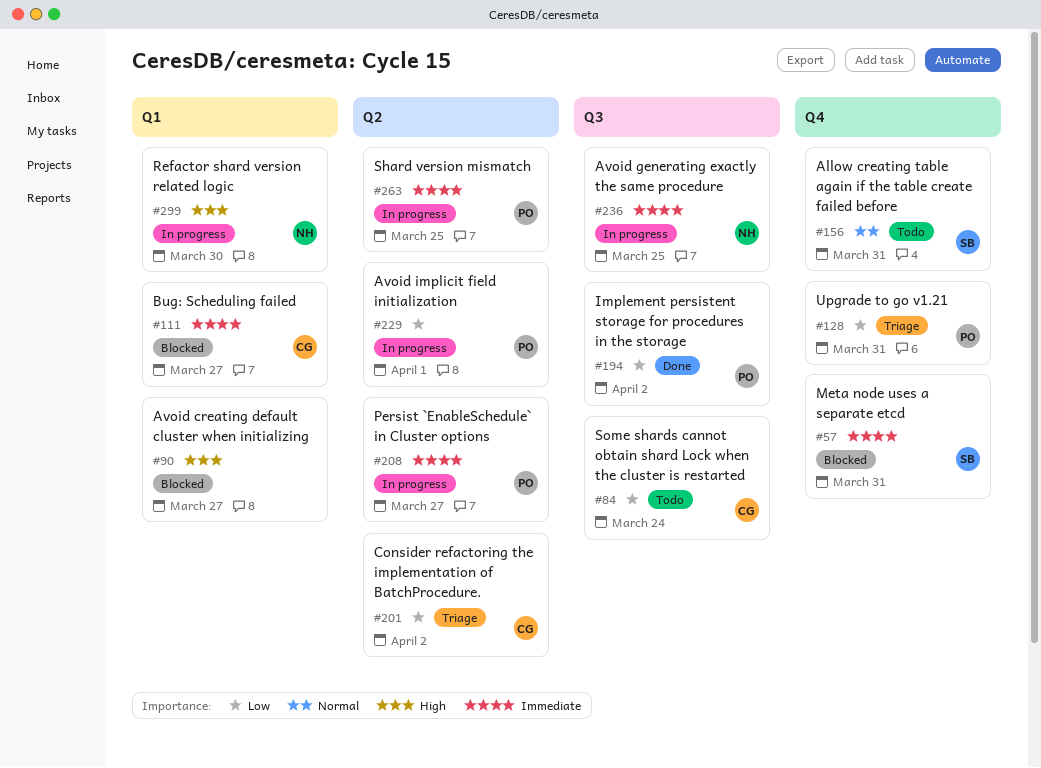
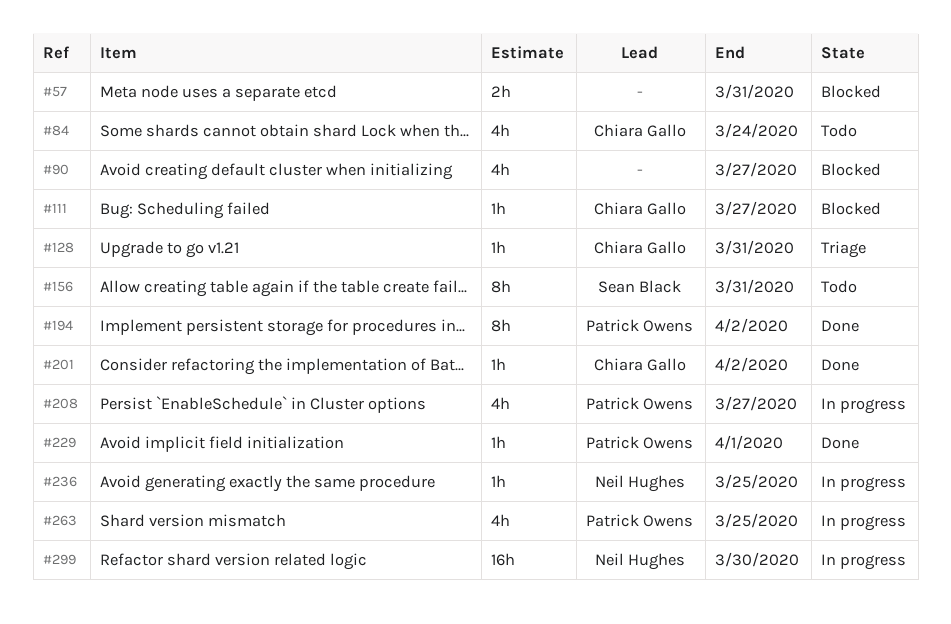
#57, owner: Sean Black -> none
#128, owner: Patrick Owens -> Chiara Gallo
#201, status: Triage -> Done
#229, status: In progress -> Done

